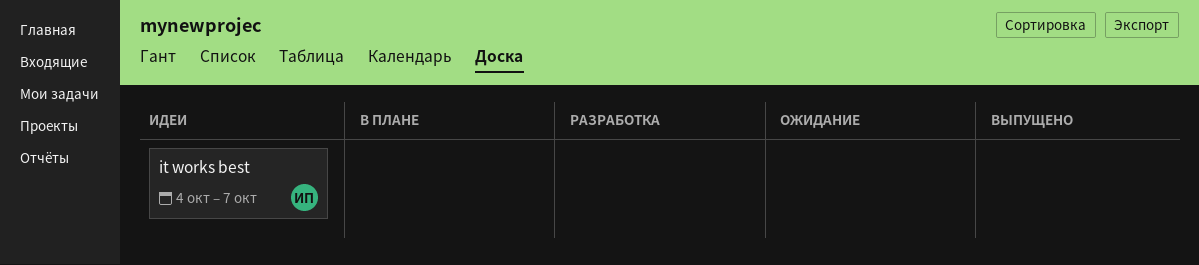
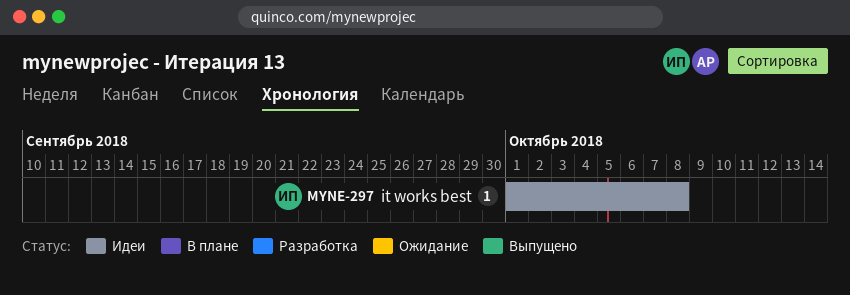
it works best, start: Oct 4 -> Oct 1
it works best, due: Oct 7 -> Oct 8

